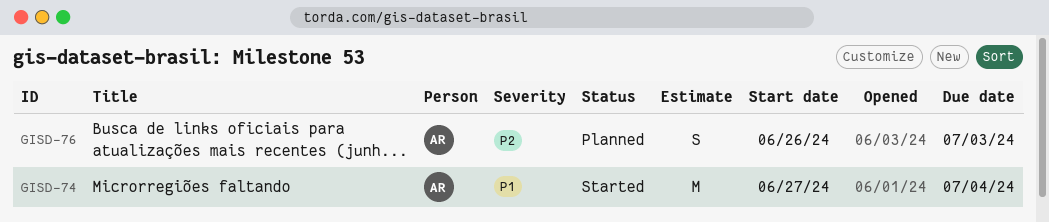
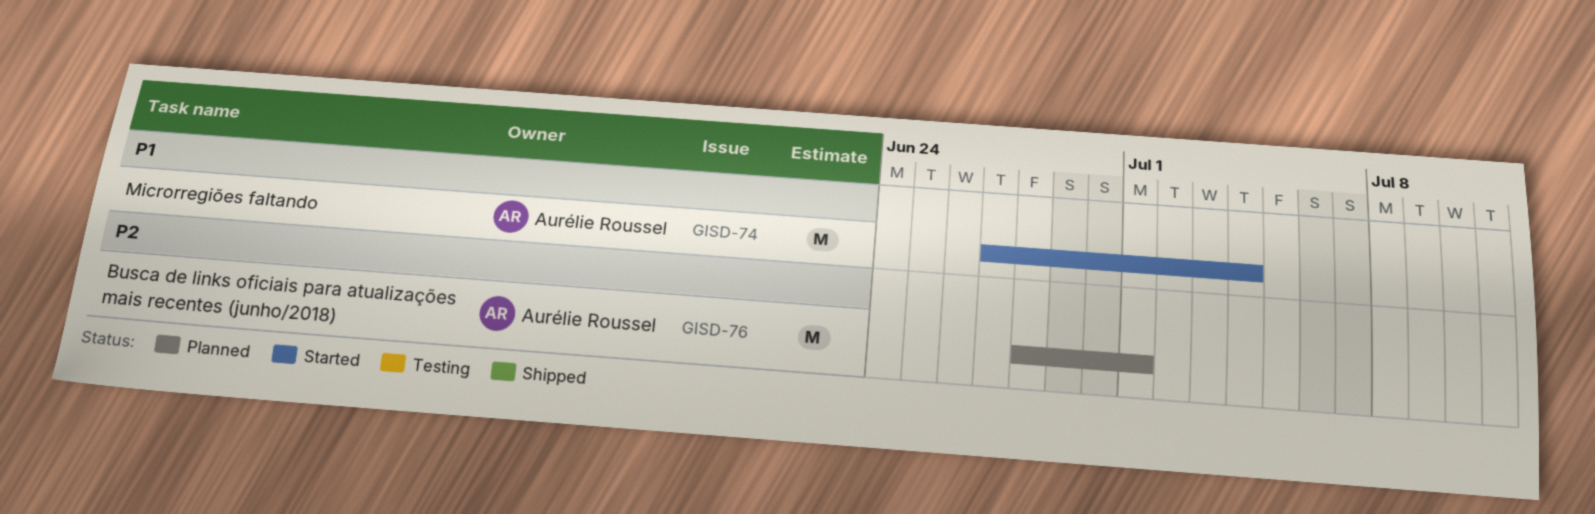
GISD-76, estimate: S -> M
GISD-76, start: Jun 26 -> Jun 28
GISD-76, due: Jul 3 -> Jul 1

